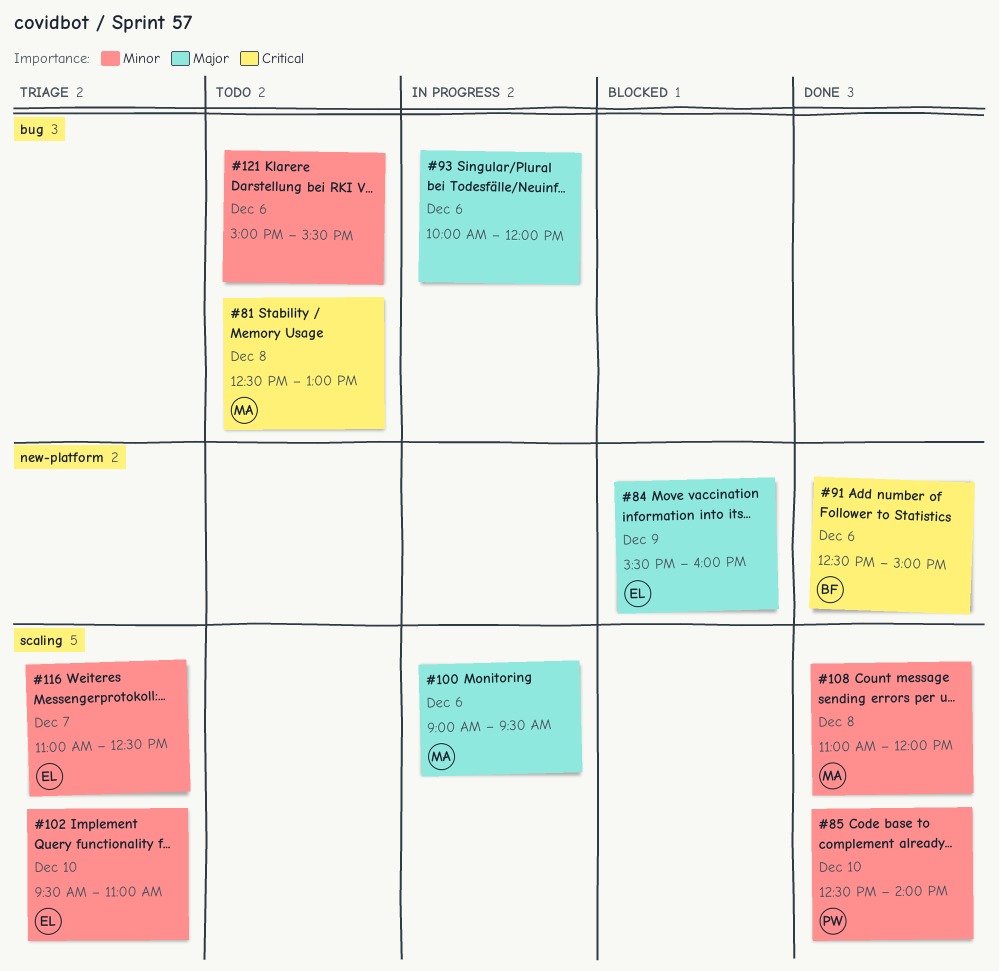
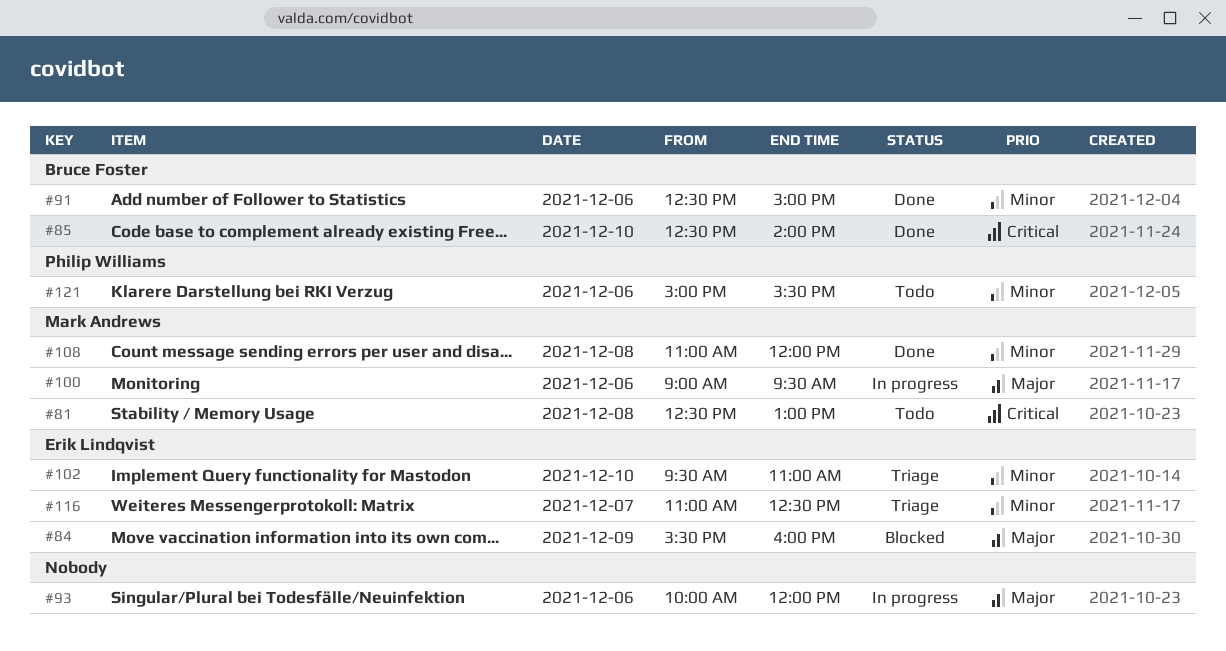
#85, owner: Philip Williams -> Bruce Foster
#85, priority: Minor -> Critical
#91, priority: Critical -> Minor
#121, owner: none -> Philip Williams

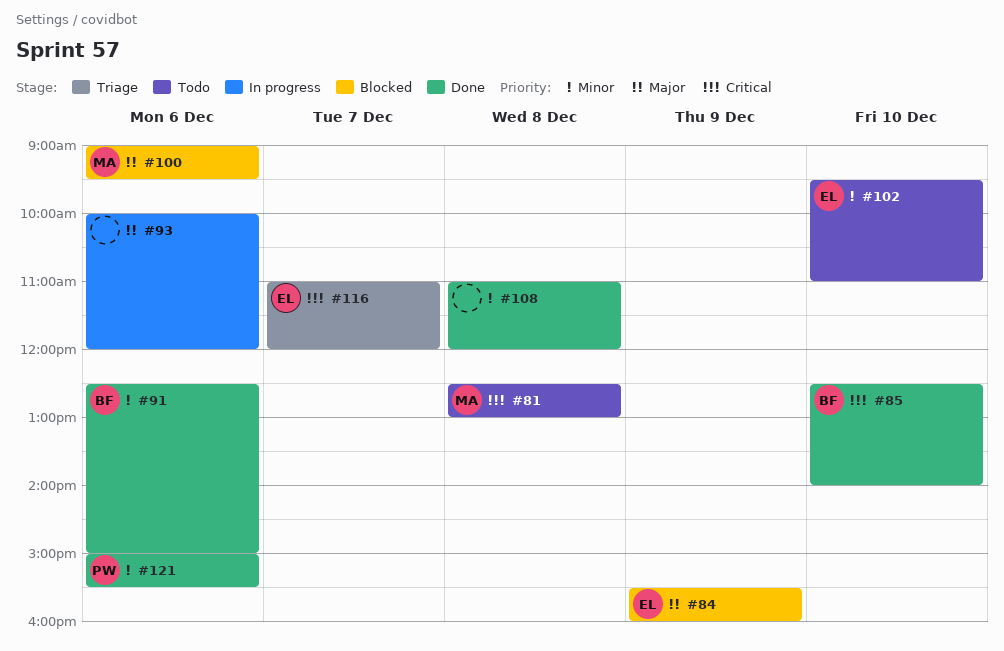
#100, status: In progress -> Blocked
#102, status: Triage -> Todo
#108, owner: Mark Andrews -> none
#116, priority: Minor -> Critical
#116, ends: 12:30 -> 12:00
#121, status: Todo -> Done

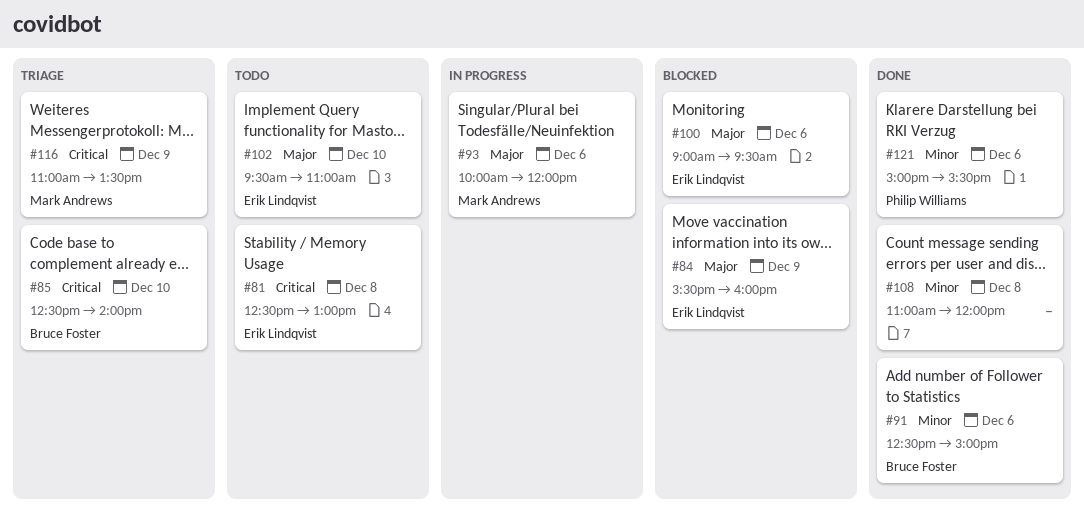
#81, owner: Mark Andrews -> Erik Lindqvist
#85, status: Done -> Triage
#93, owner: none -> Mark Andrews
#100, owner: Mark Andrews -> Erik Lindqvist
#102, priority: Minor -> Major
#116, owner: Erik Lindqvist -> Mark Andrews
#116, day: Dec 7 -> Dec 9
#116, ends: 12:00 -> 13:30

